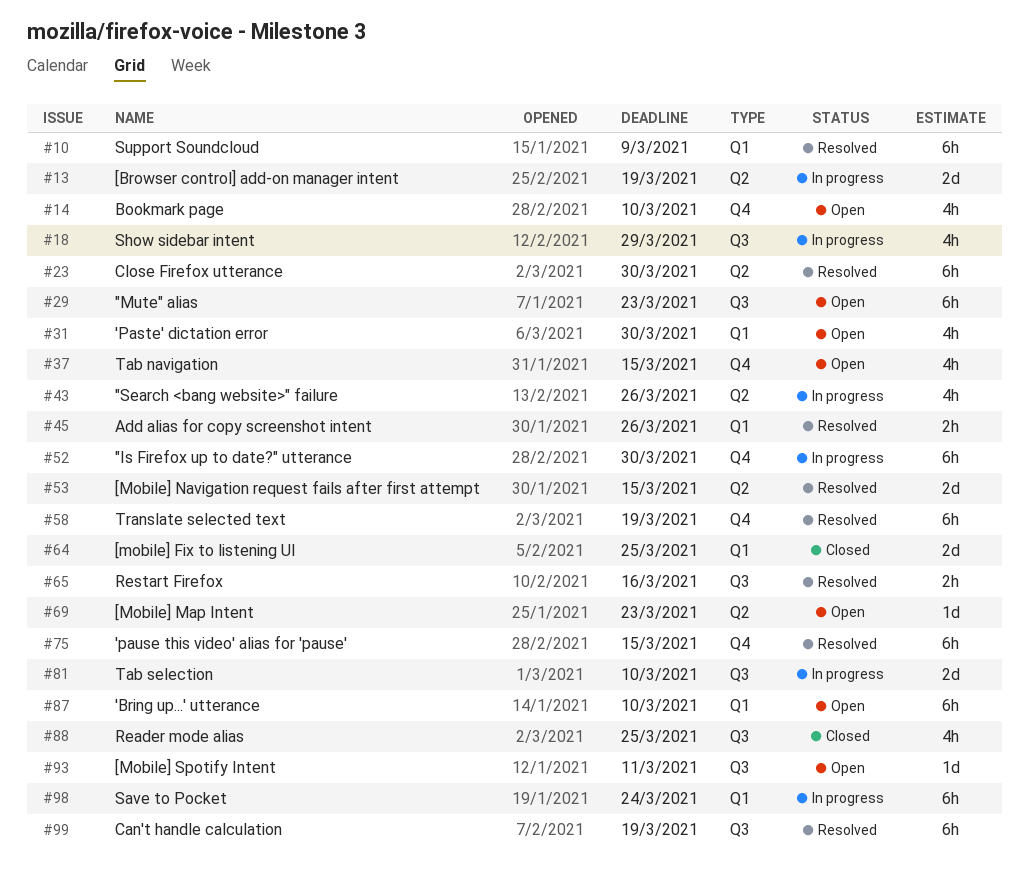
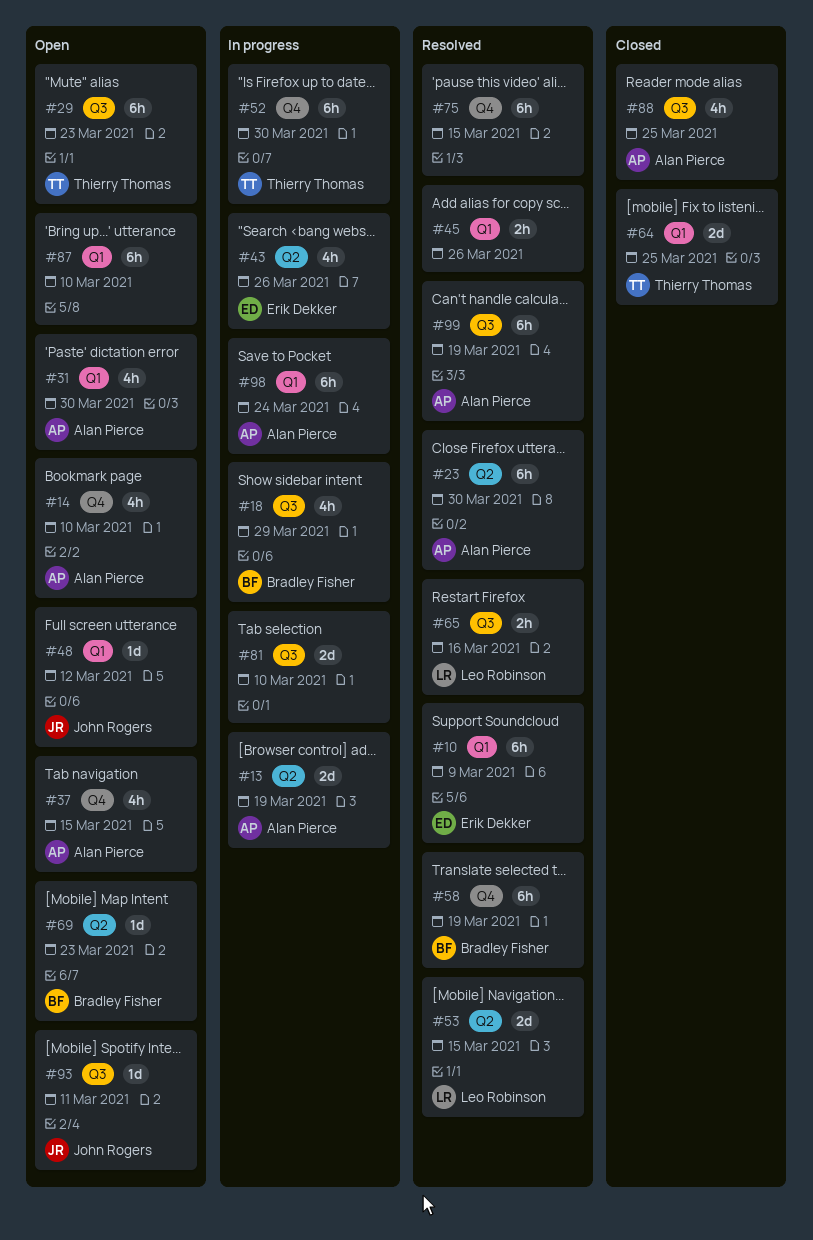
#48: none -> present

